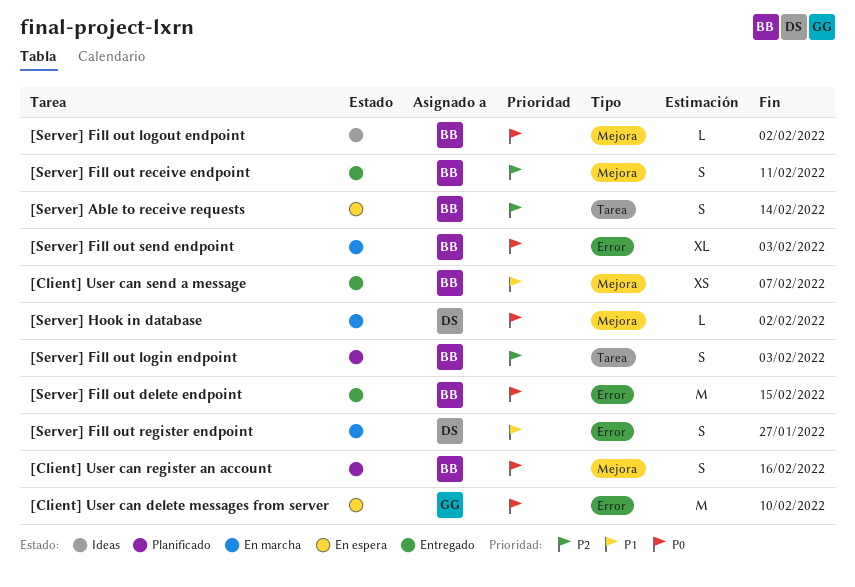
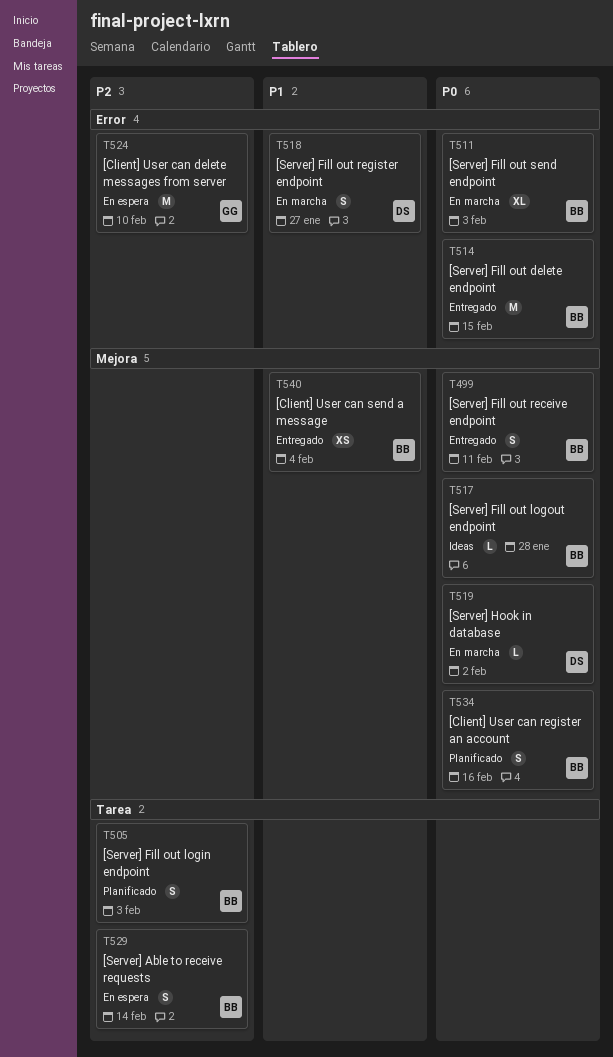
[Client] User can delete messages from server, priority: P0 -> P2
[Client] User can send a message, due: Feb 7 -> Feb 4
[Server] Fill out logout endpoint, due: Feb 2 -> Jan 28
[Server] Fill out receive endpoint, priority: P2 -> P0

